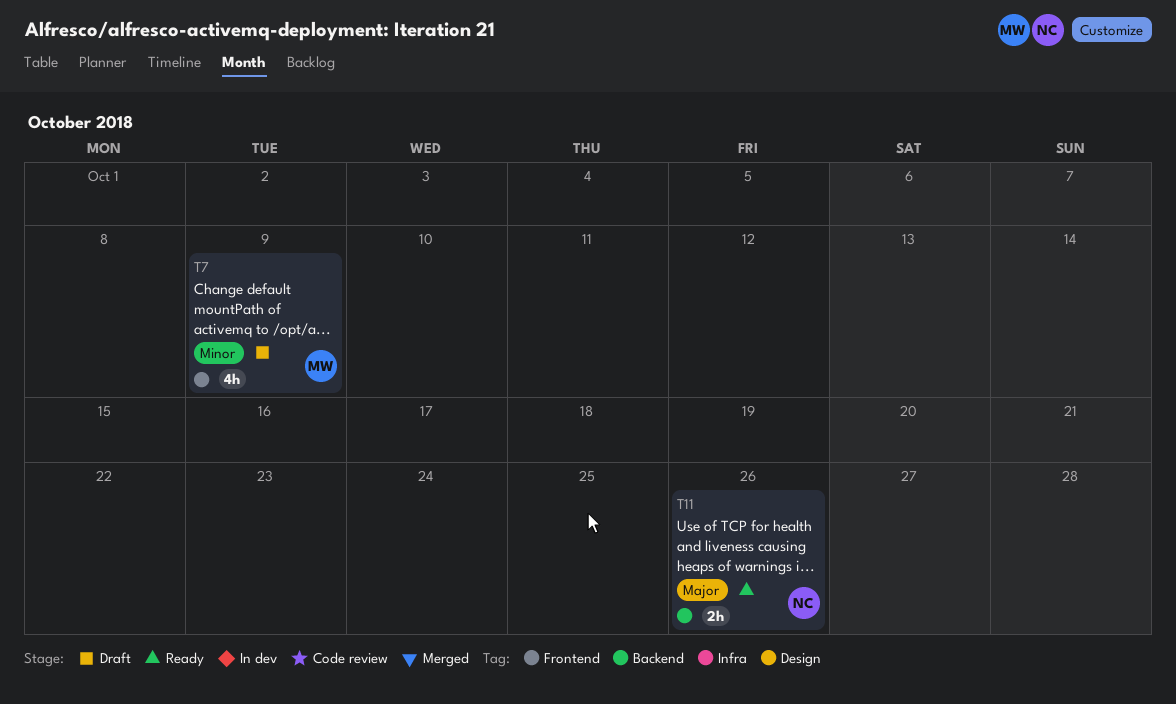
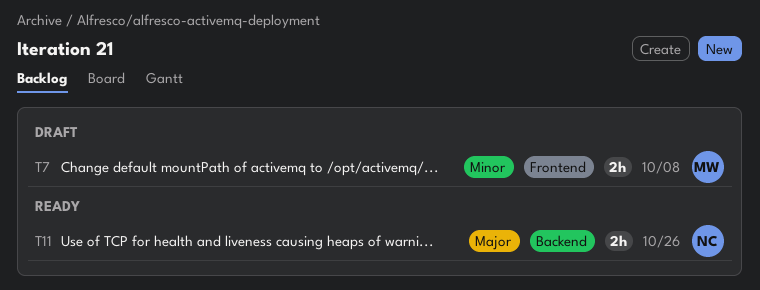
T7, estimate: 4h -> 2h
T7, due: Oct 9 -> Oct 8

